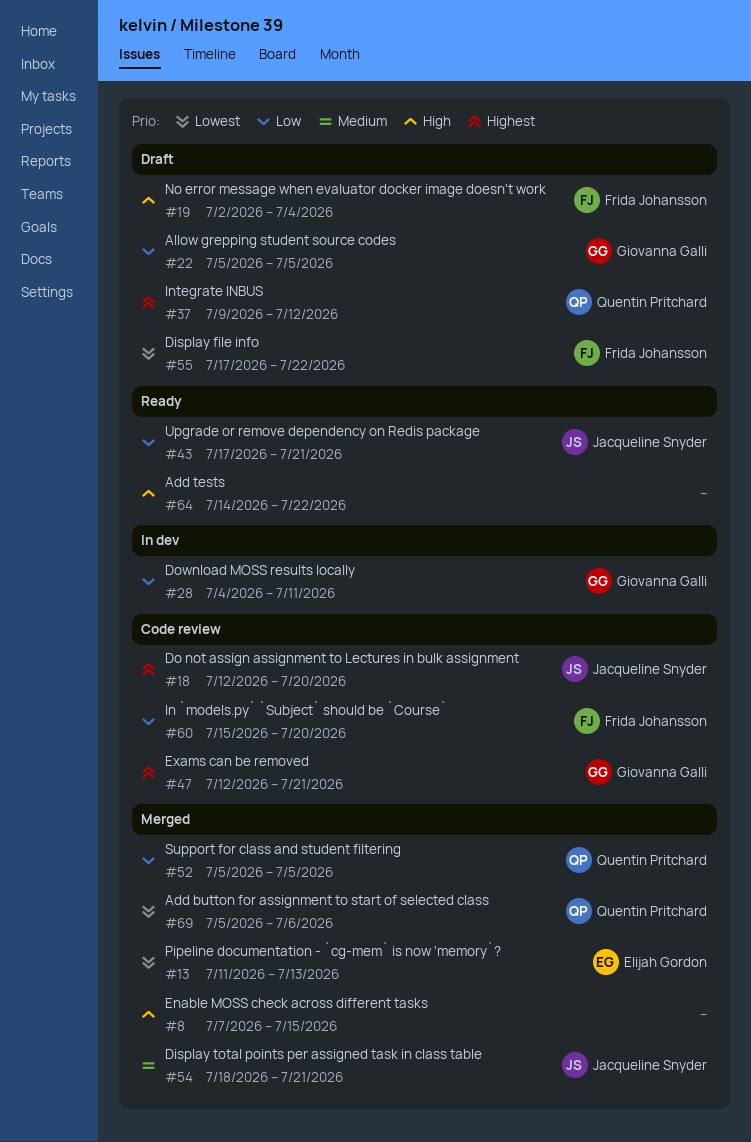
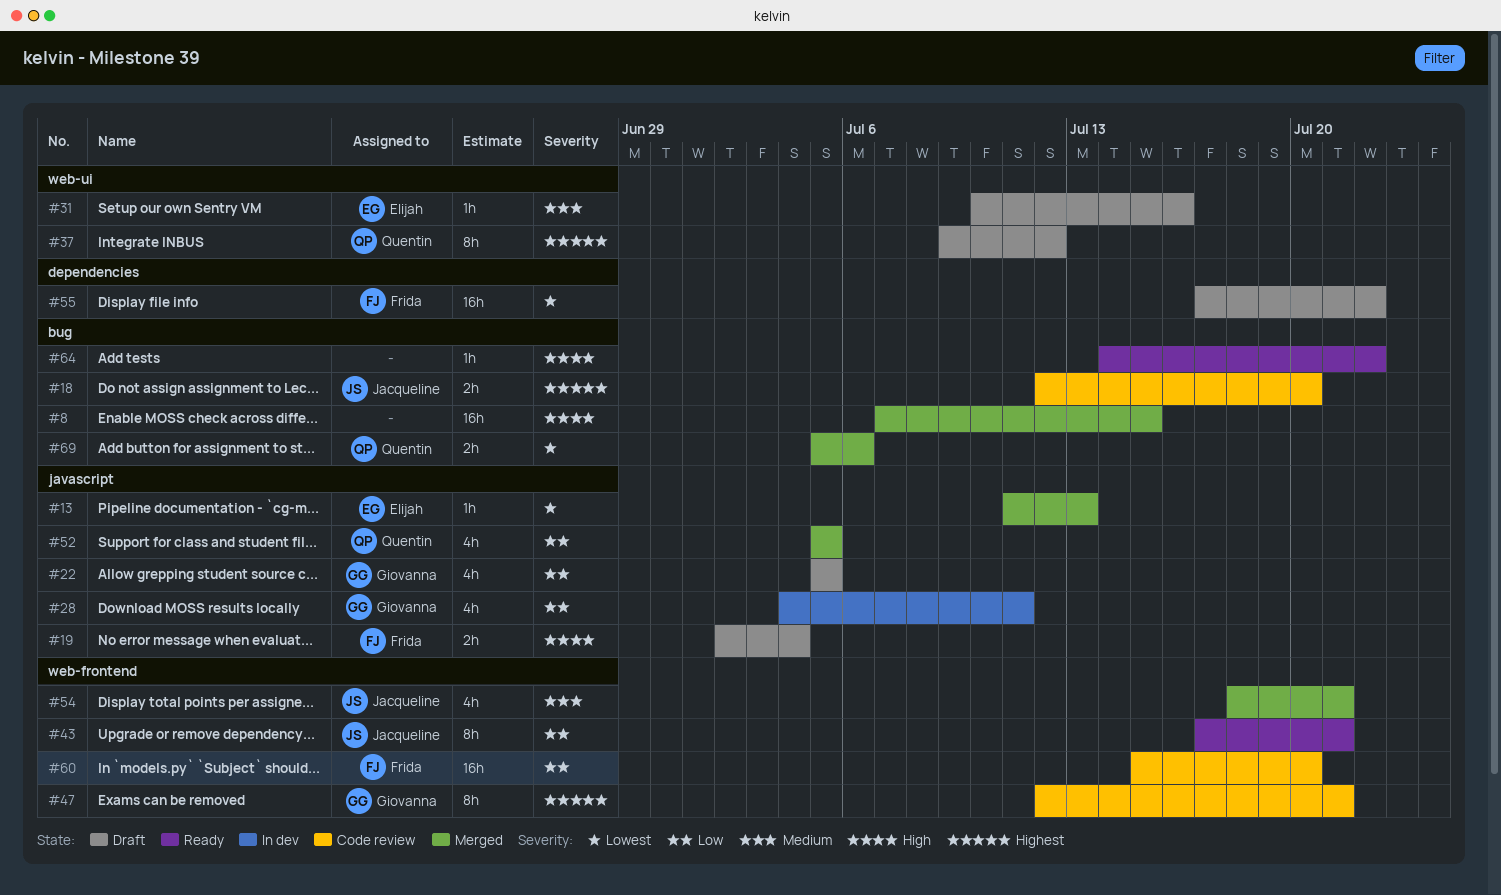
#31: none -> present

